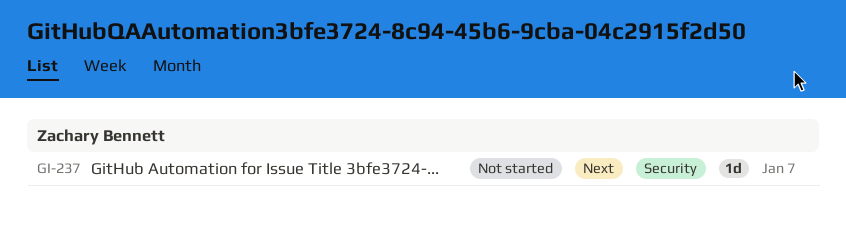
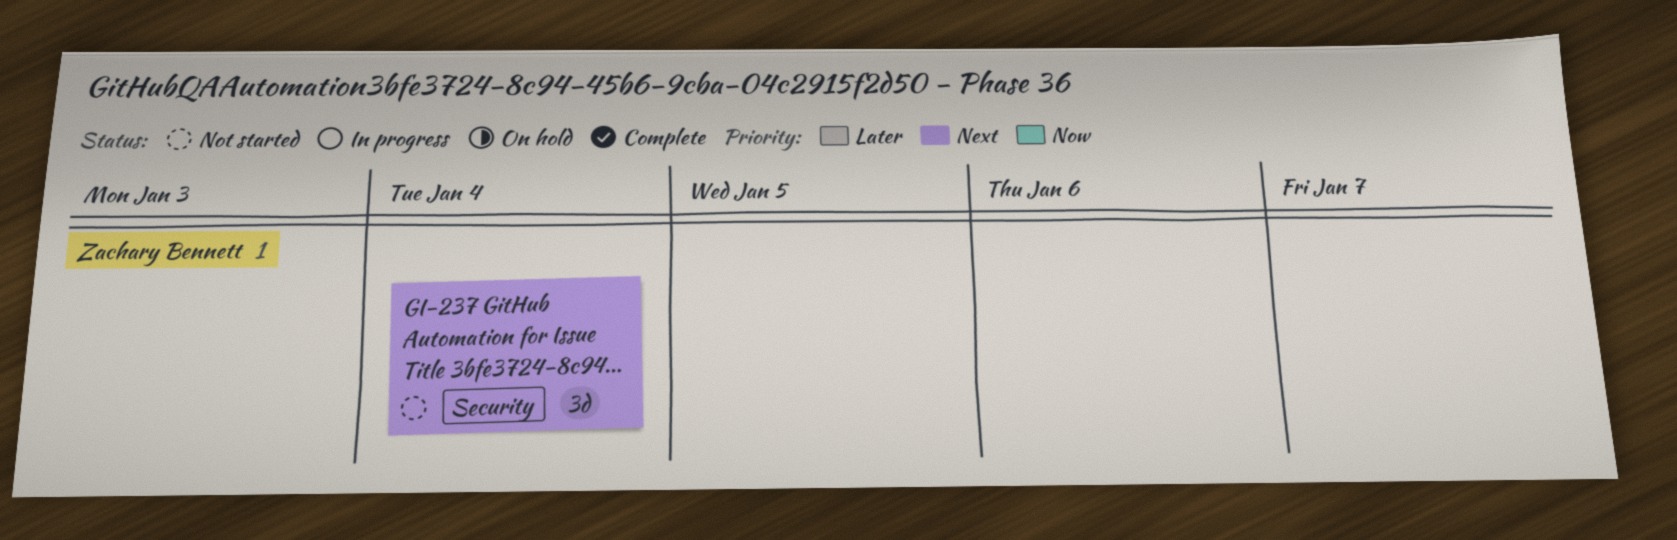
GI-237, estimate: 1d -> 3d
GI-237, due: Jan 7 -> Jan 4

